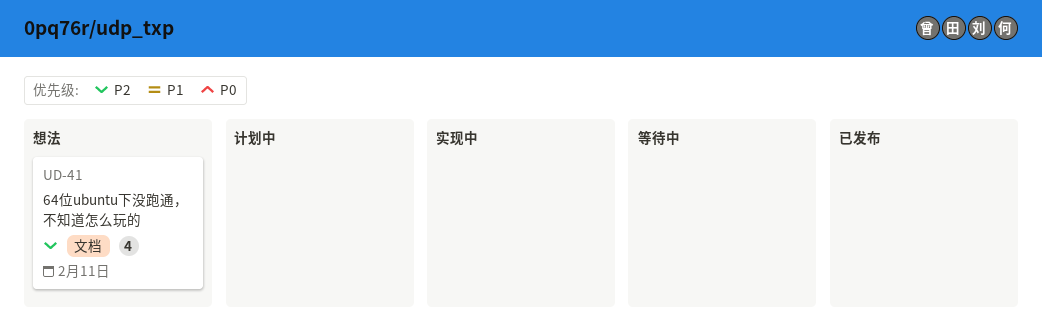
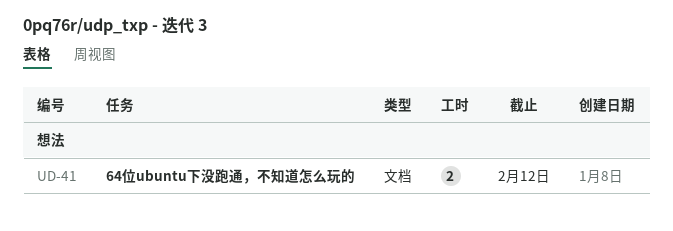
UD-41, estimate: 4 -> 2
UD-41, due: Feb 11 -> Feb 12

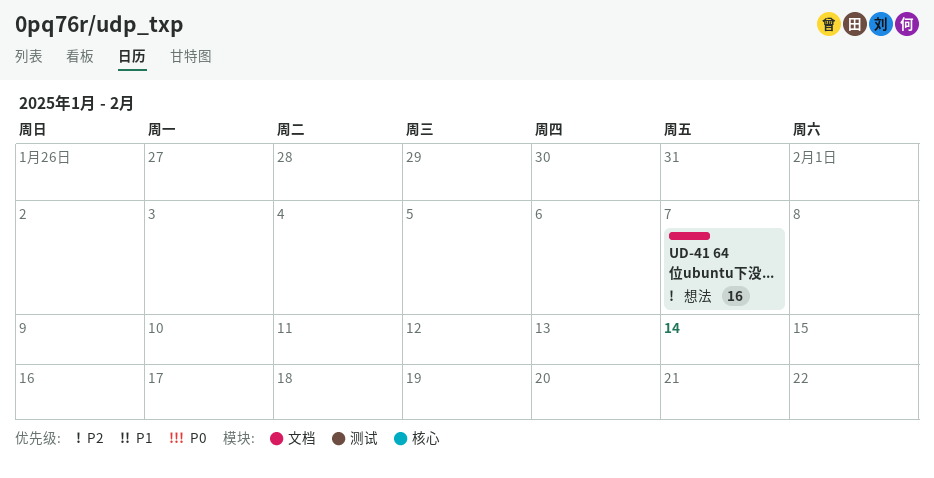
UD-41, estimate: 2 -> 16
UD-41, due: Feb 12 -> Feb 7

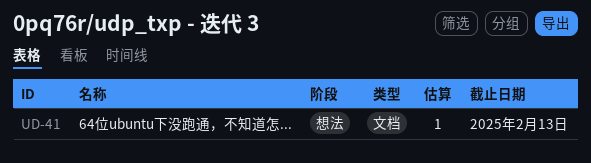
UD-41, estimate: 16 -> 1
UD-41, due: Feb 7 -> Feb 13

